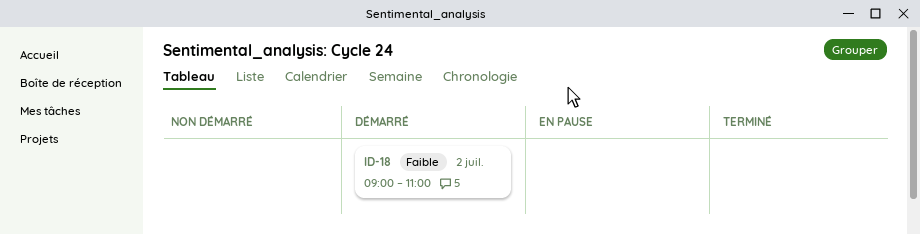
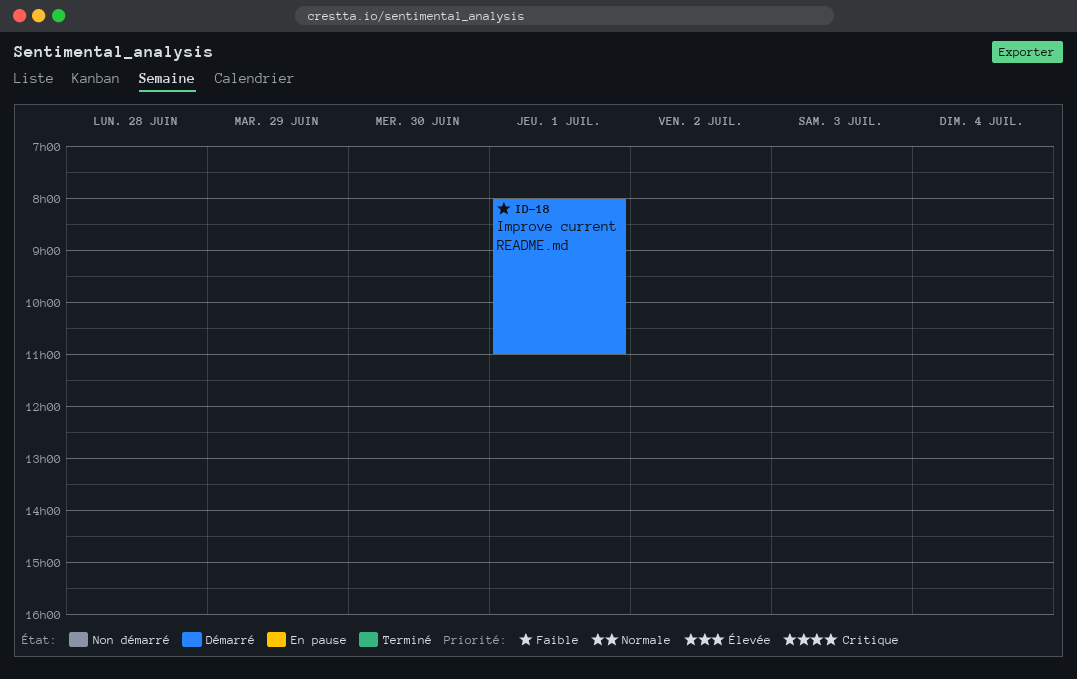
ID-18, day: Jul 2 -> Jul 1
ID-18, begins: 09:00 -> 08:00

